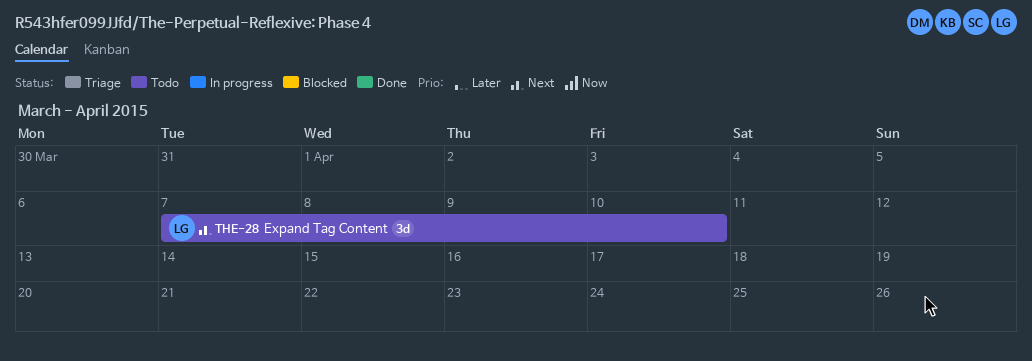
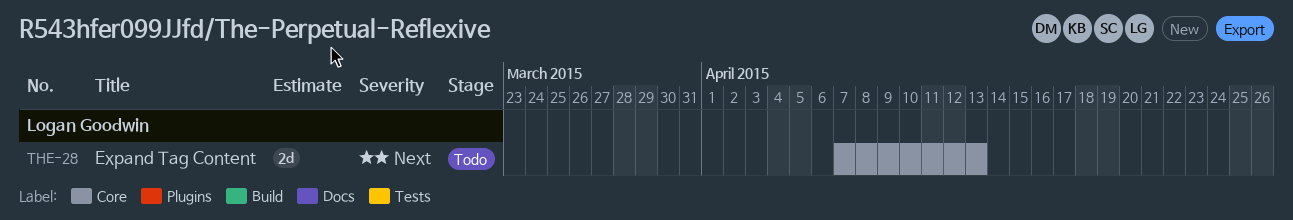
THE-28, estimate: 3d -> 2d
THE-28, due: Apr 10 -> Apr 13

